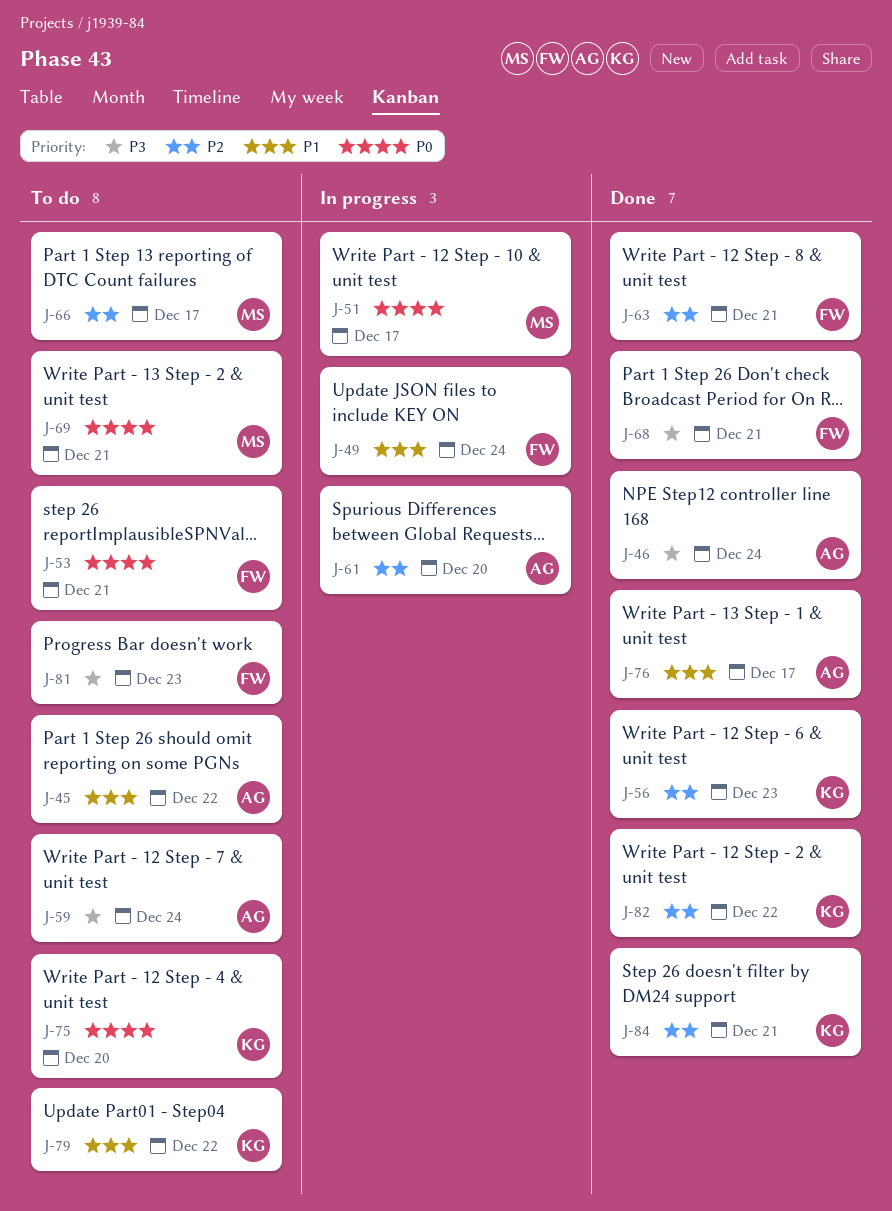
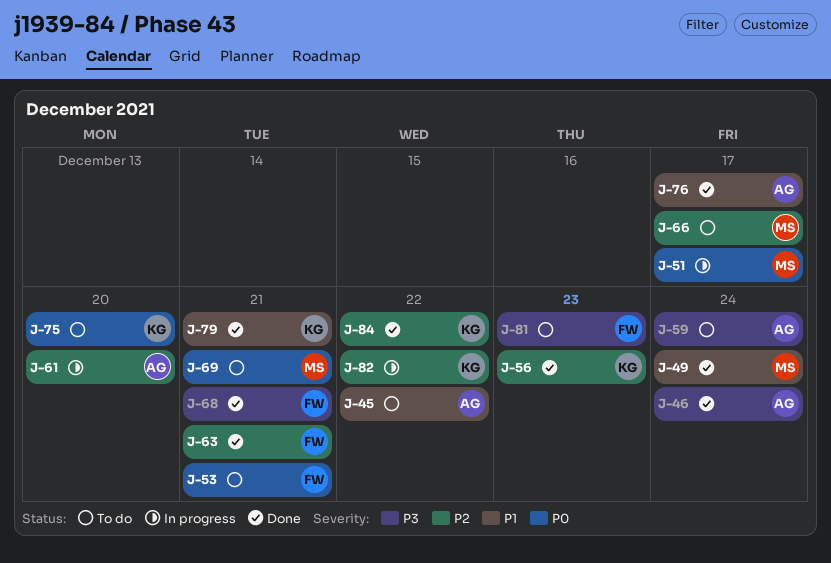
J-49, status: In progress -> Done
J-49, owner: FW -> MS
J-79, status: To do -> Done
J-79, due: Dec 22 -> Dec 21
J-82, status: Done -> In progress
J-84, due: Dec 21 -> Dec 22

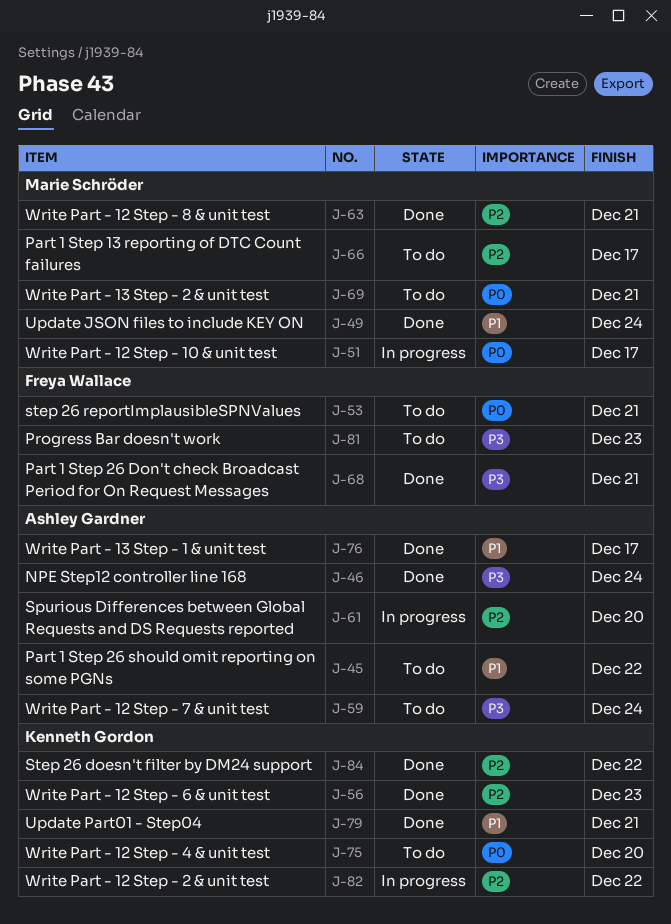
J-63, owner: Freya Wallace -> Marie Schröder

